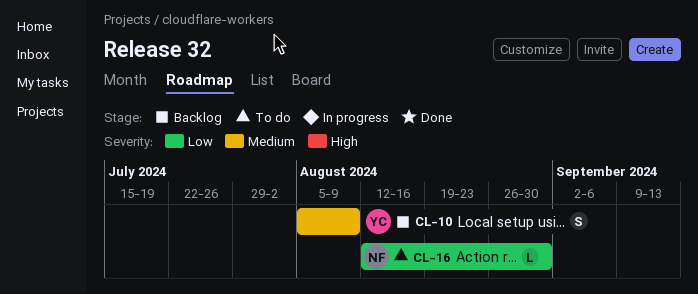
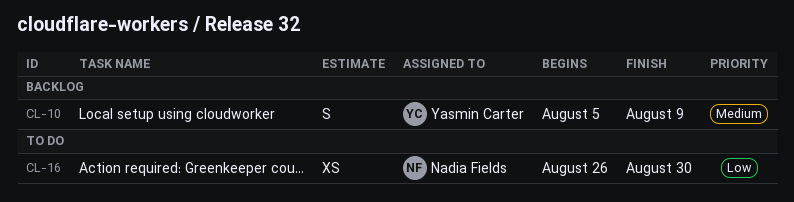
CL-16, estimate: L -> XS
CL-16, start: Aug 12 -> Aug 26

